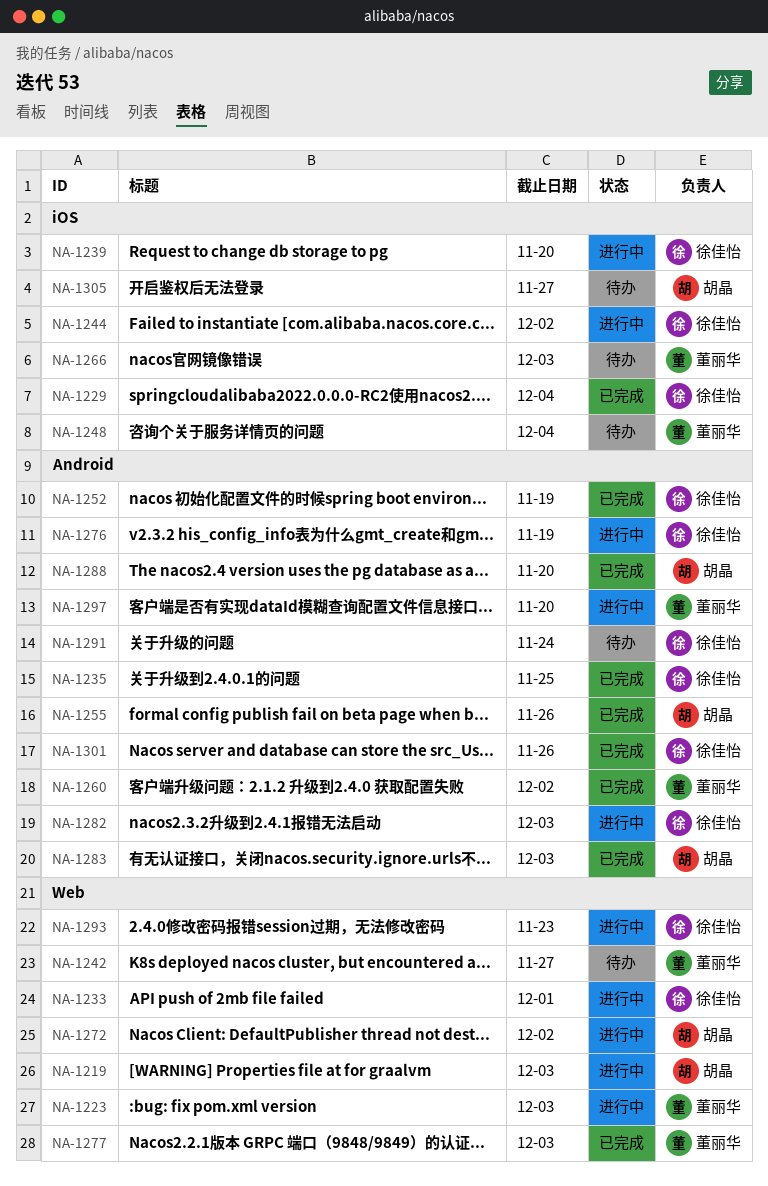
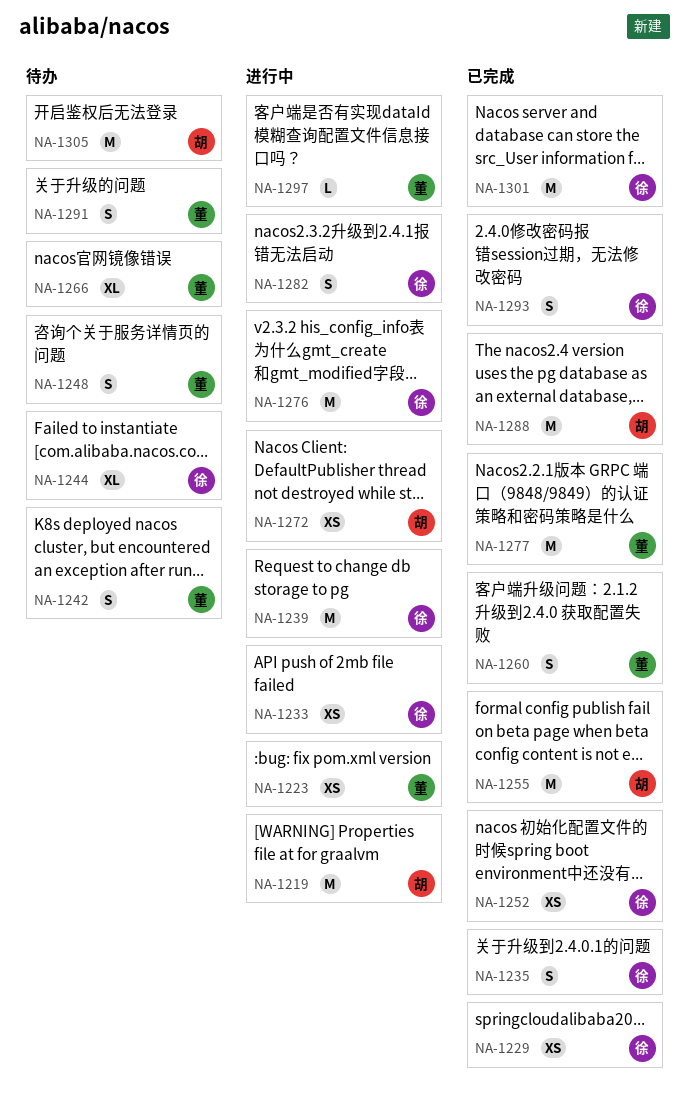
NA-1244, status: 进行中 -> 待办
NA-1283: present -> none
NA-1291, owner: 徐佳怡 -> 董丽华
NA-1293, status: 进行中 -> 已完成

